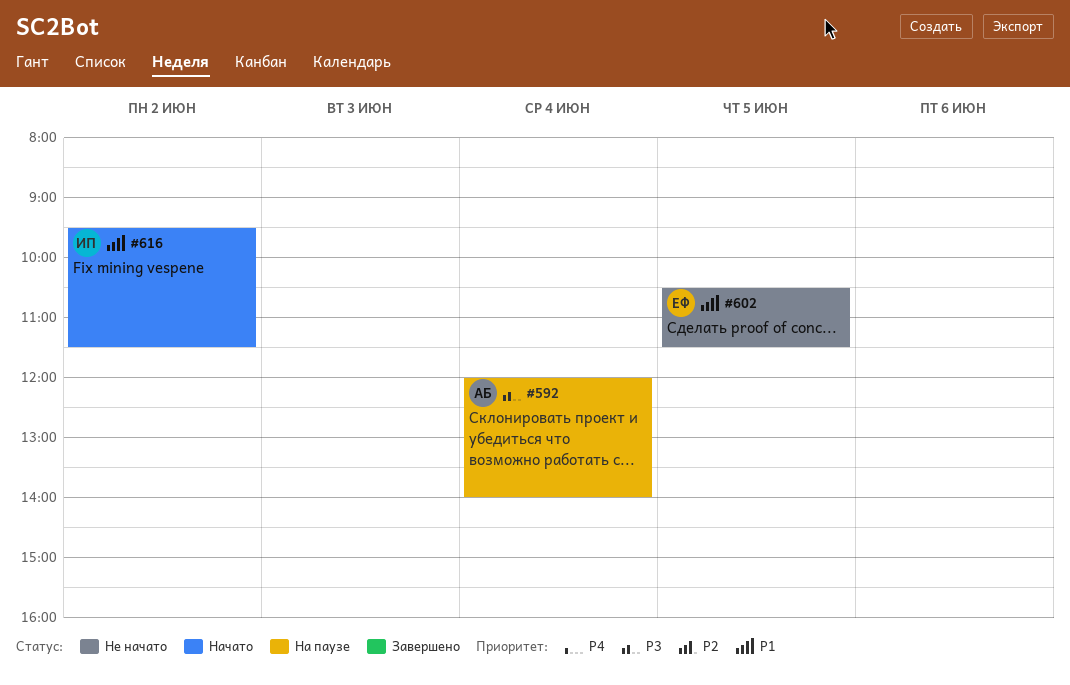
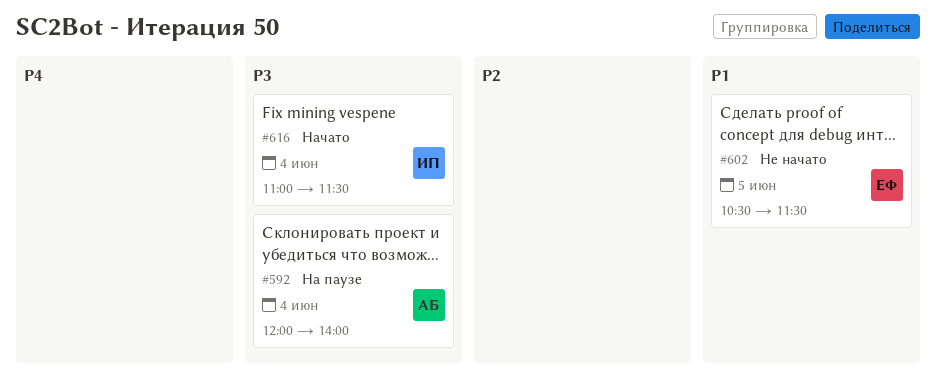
#616, priority: P1 -> P3
#616, day: Jun 2 -> Jun 4
#616, begins: 09:30 -> 11:00

